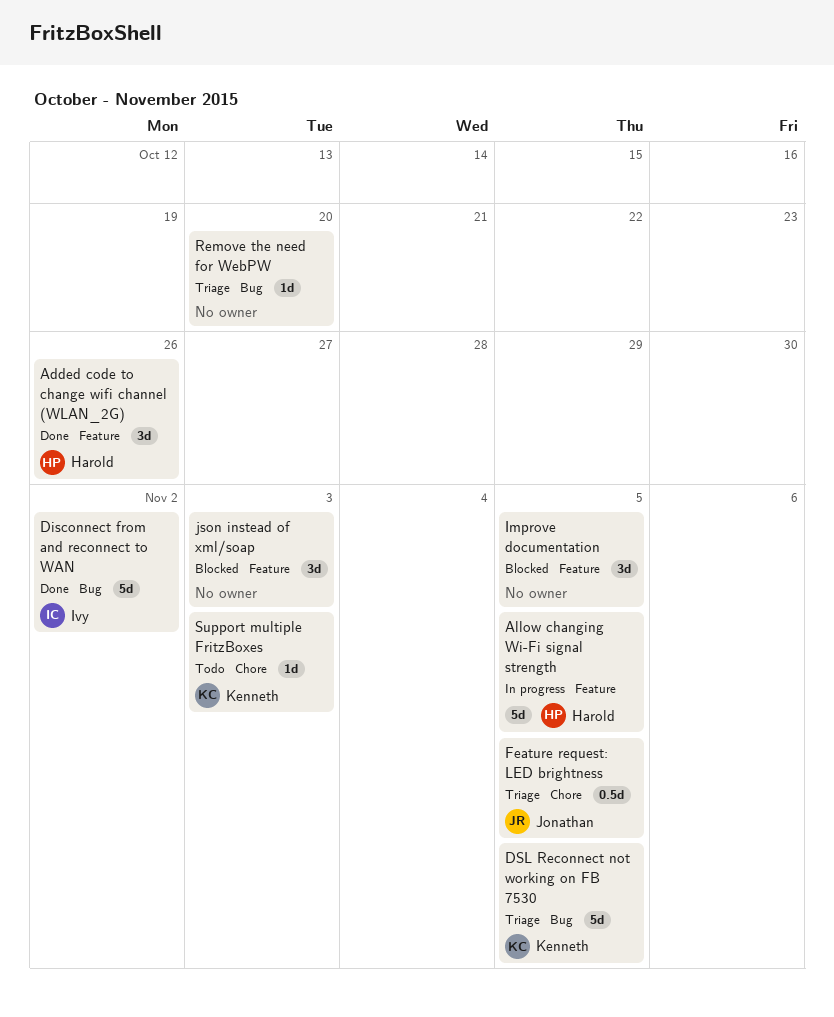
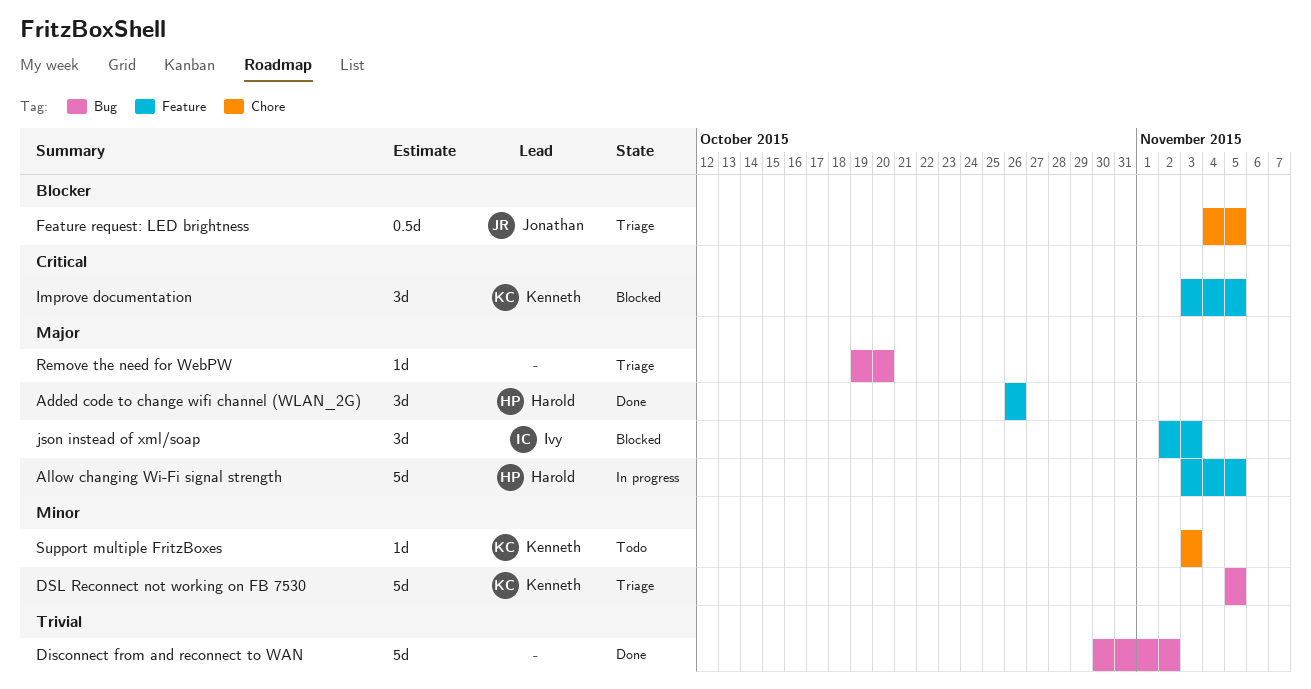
Disconnect from and reconnect to WAN, owner: Ivy -> none
Improve documentation, owner: none -> Kenneth
json instead of xml/soap, owner: none -> Ivy

